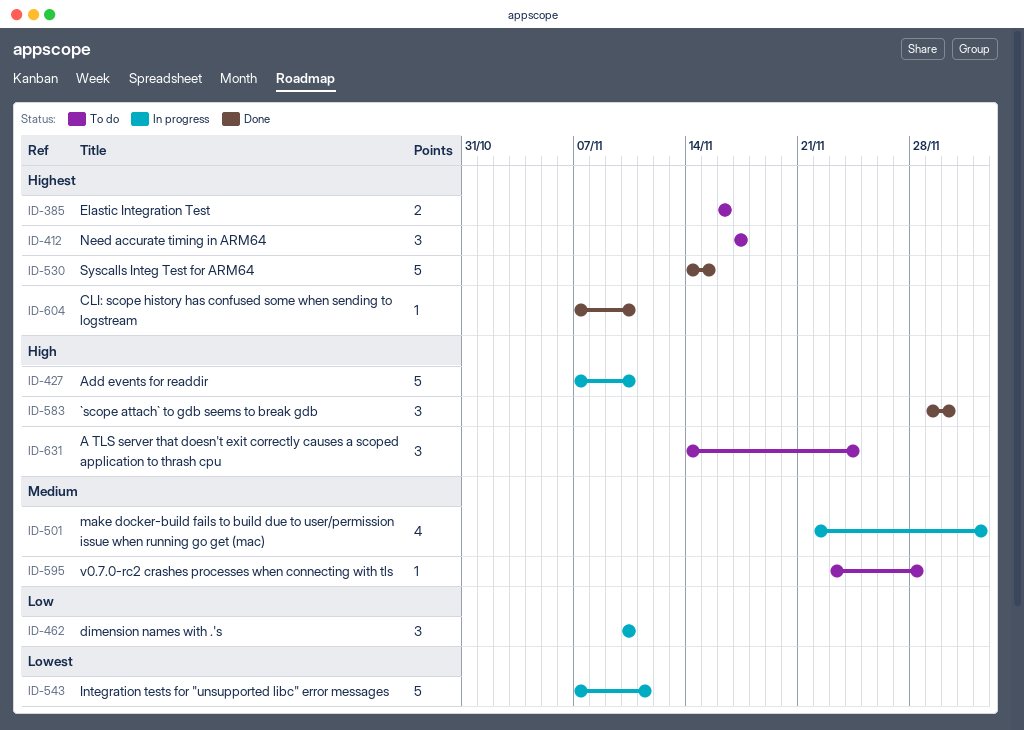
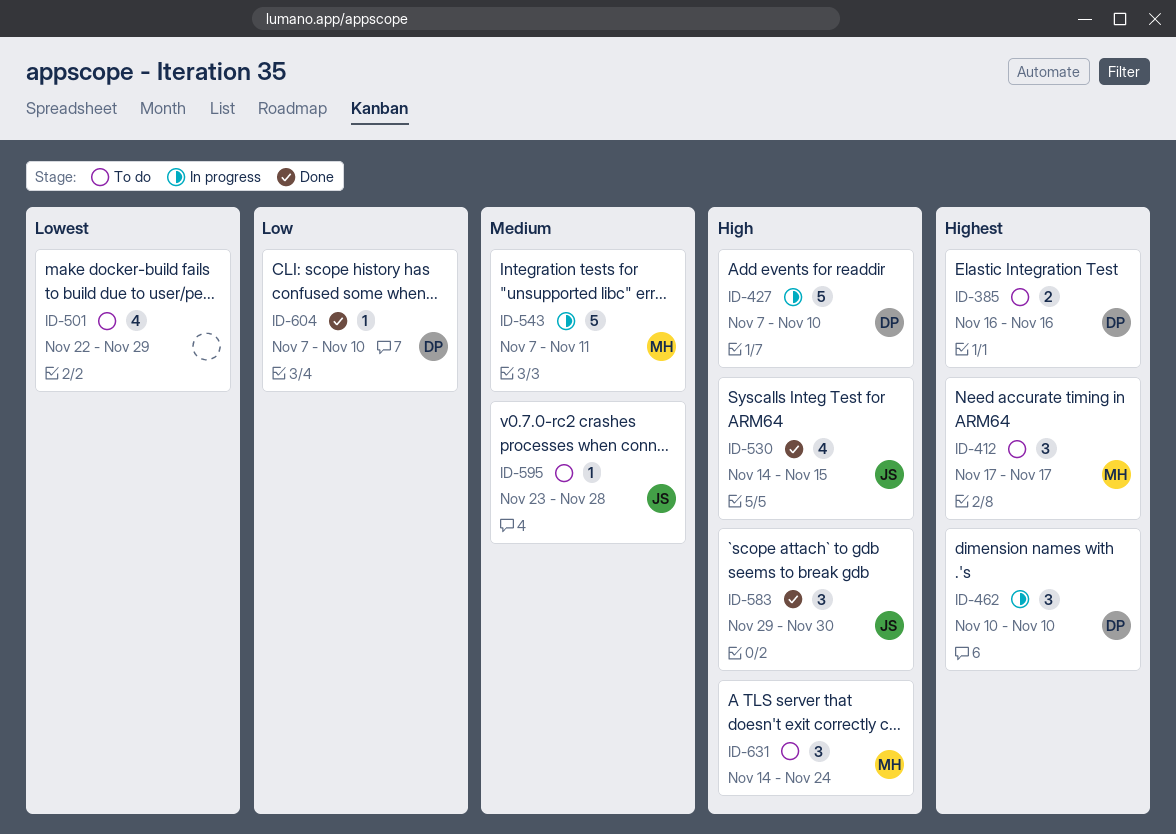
ID-462, priority: Low -> Highest
ID-501, status: In progress -> To do
ID-501, priority: Medium -> Lowest
ID-501, due: Dec 2 -> Nov 29
ID-530, priority: Highest -> High
ID-530, estimate: 5 -> 4
ID-543, priority: Lowest -> Medium
ID-604, priority: Highest -> Low

